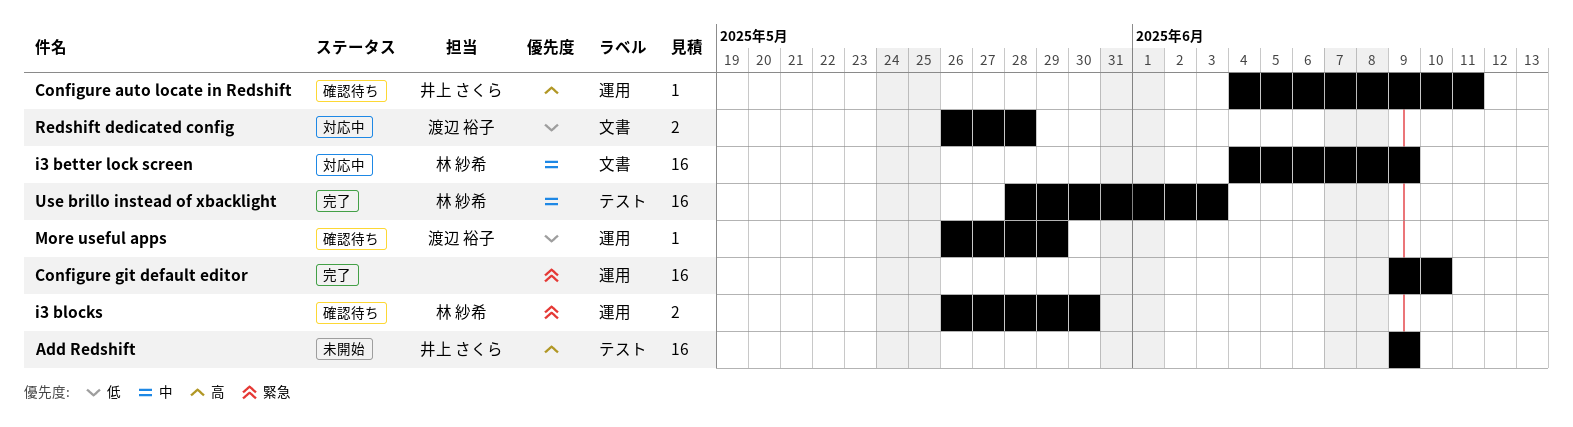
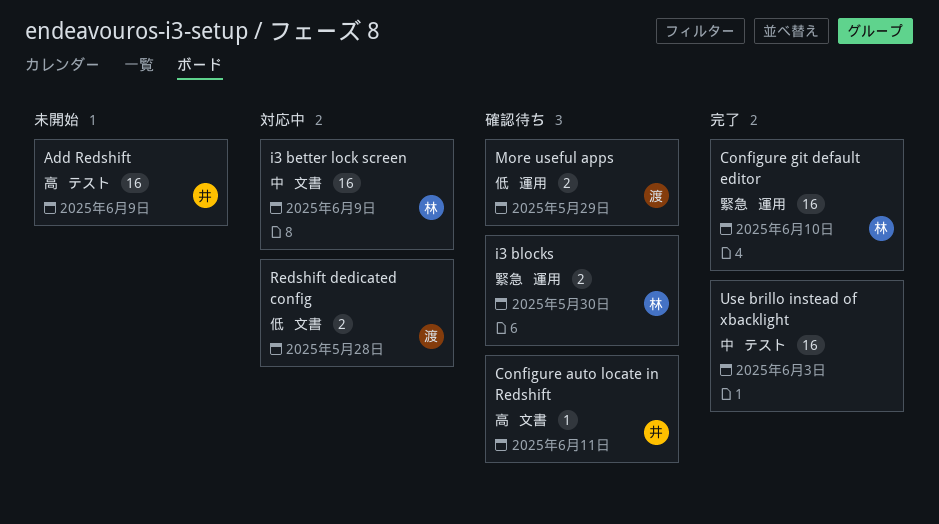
Configure auto locate in Redshift, label: 運用 -> 文書
Configure git default editor, owner: none -> 林 紗希
More useful apps, estimate: 1 -> 2
Use brillo instead of xbacklight, owner: 林 紗希 -> none

